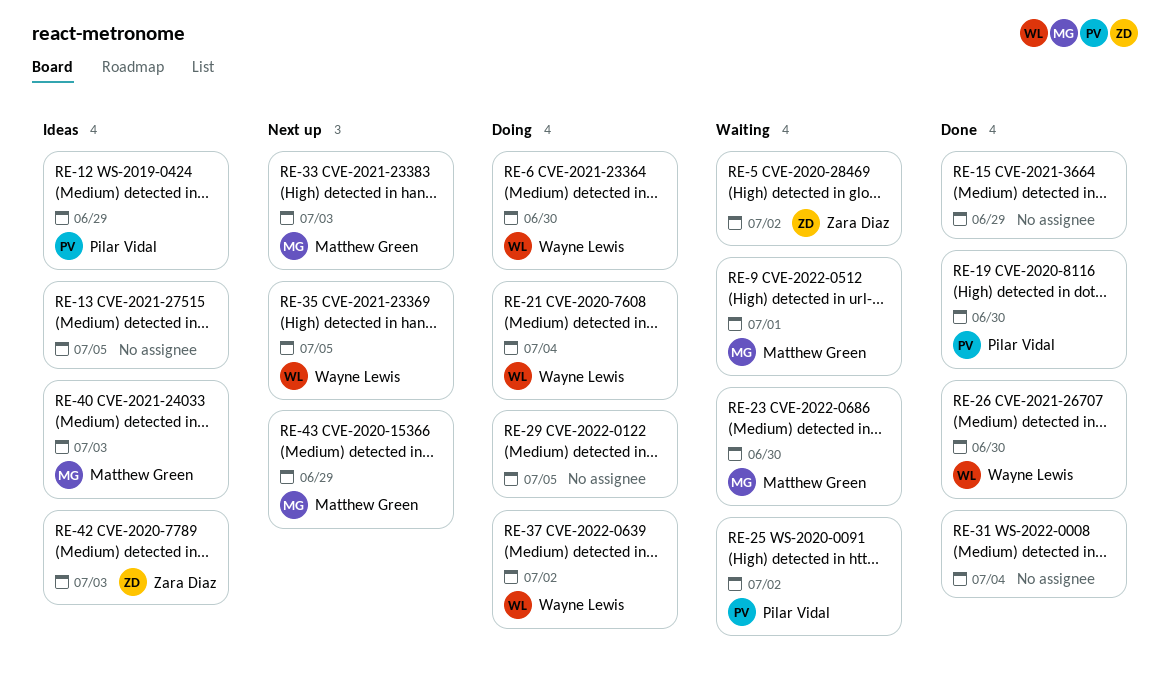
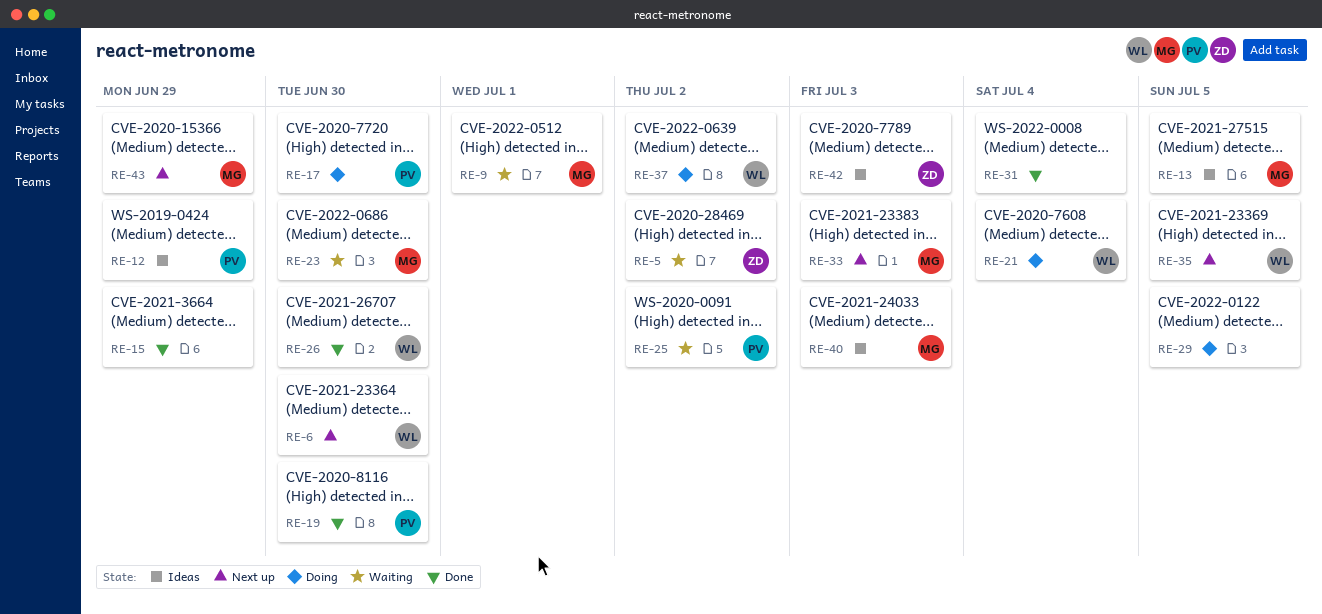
RE-6, status: Doing -> Next up
RE-13, owner: none -> Matthew Green
RE-17: none -> present

